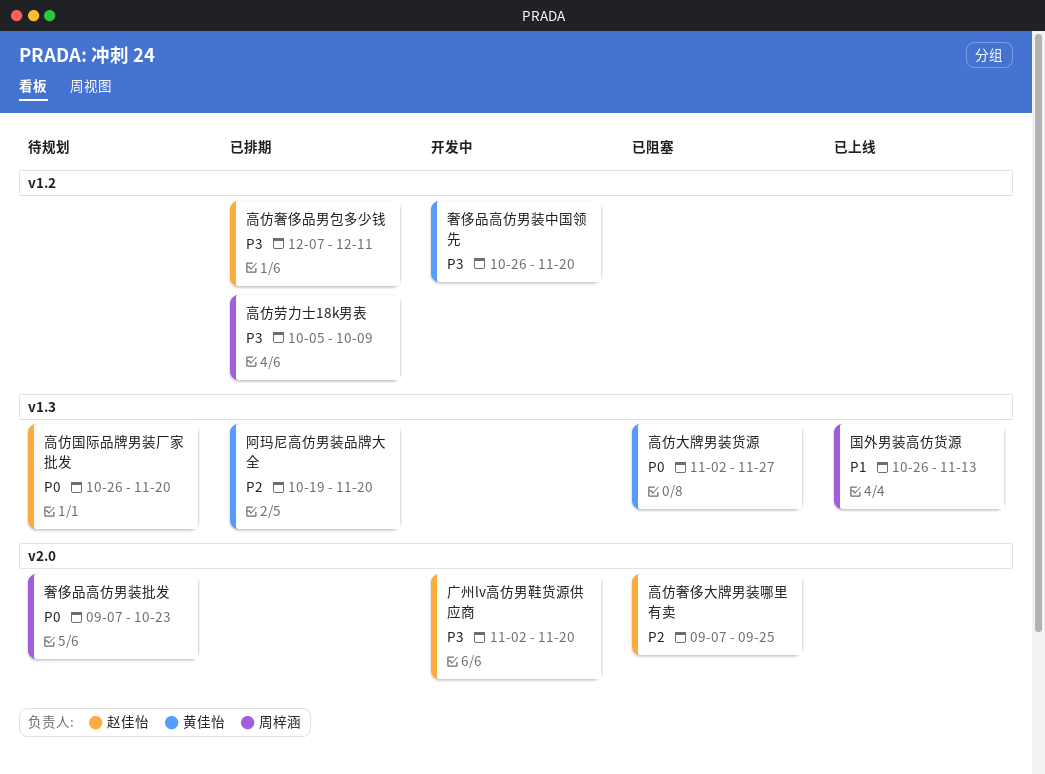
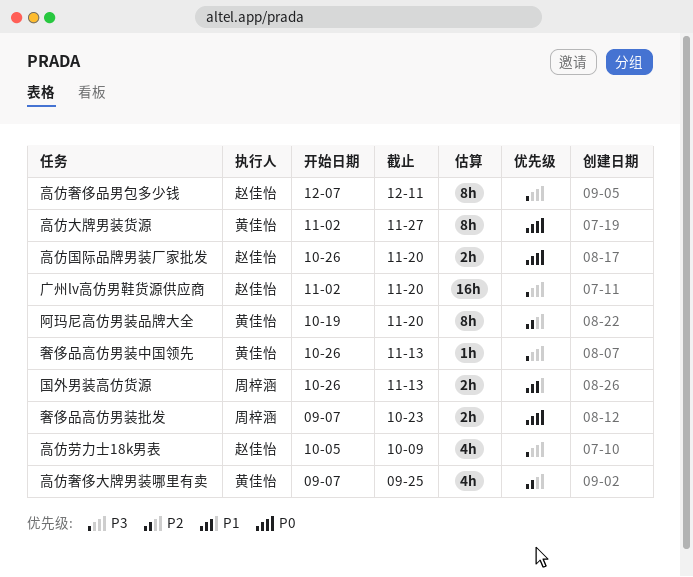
奢侈品高仿男装中国领先, due: Nov 20 -> Nov 13
高仿劳力士18k男表, owner: 周梓涵 -> 赵佳怡
高仿奢侈大牌男装哪里有卖, owner: 赵佳怡 -> 黄佳怡

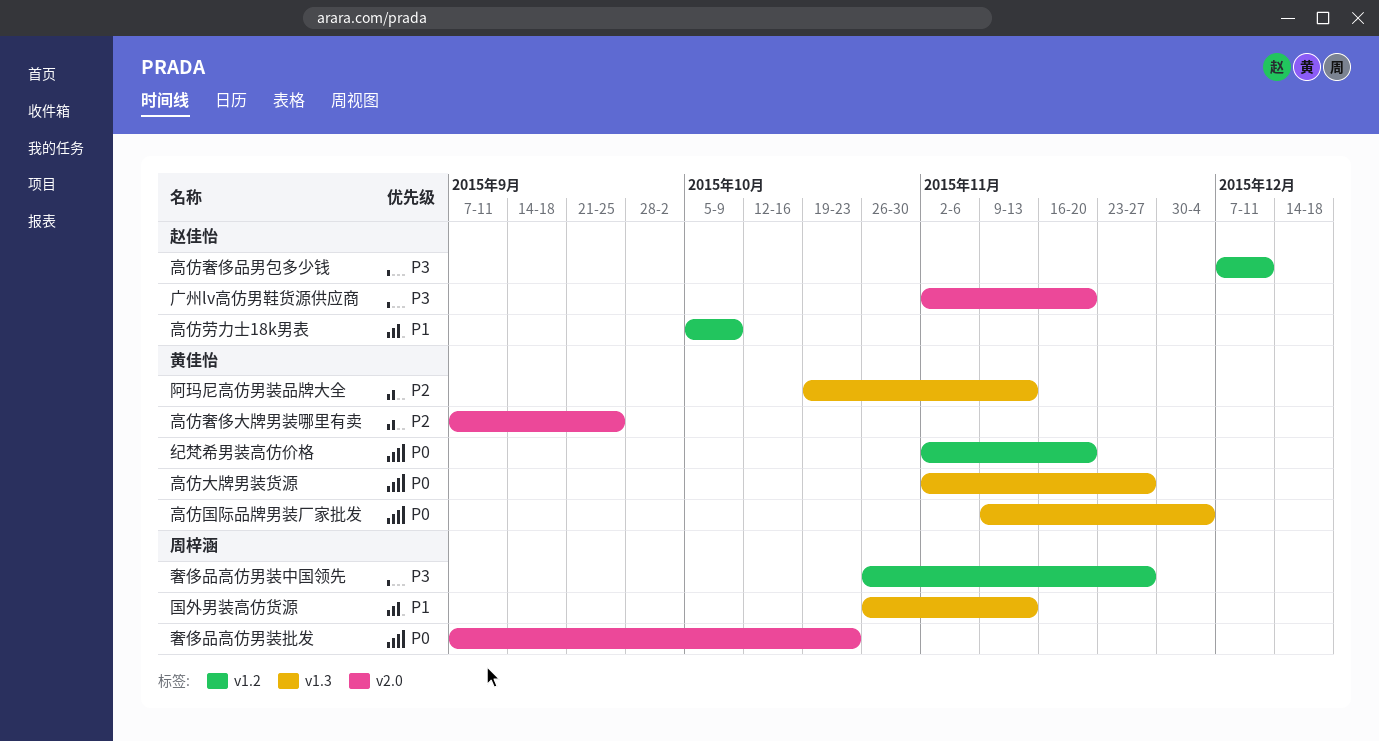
奢侈品高仿男装中国领先, owner: 黄佳怡 -> 周梓涵
奢侈品高仿男装中国领先, due: Nov 13 -> Nov 27
纪梵希男装高仿价格: none -> present
阿玛尼高仿男装品牌大全, due: Nov 20 -> Nov 13
高仿劳力士18k男表, priority: P3 -> P1
高仿国际品牌男装厂家批发, owner: 赵佳怡 -> 黄佳怡
高仿国际品牌男装厂家批发, start: Oct 26 -> Nov 9
高仿国际品牌男装厂家批发, due: Nov 20 -> Dec 4

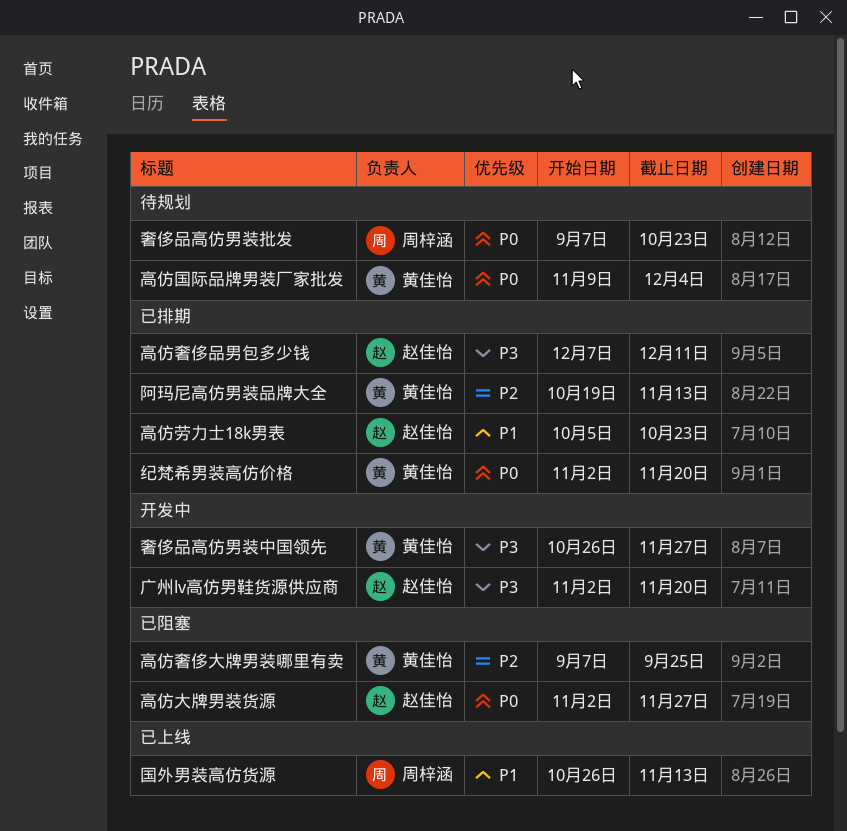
奢侈品高仿男装中国领先, owner: 周梓涵 -> 黄佳怡
高仿劳力士18k男表, due: Oct 9 -> Oct 23
高仿大牌男装货源, owner: 黄佳怡 -> 赵佳怡

